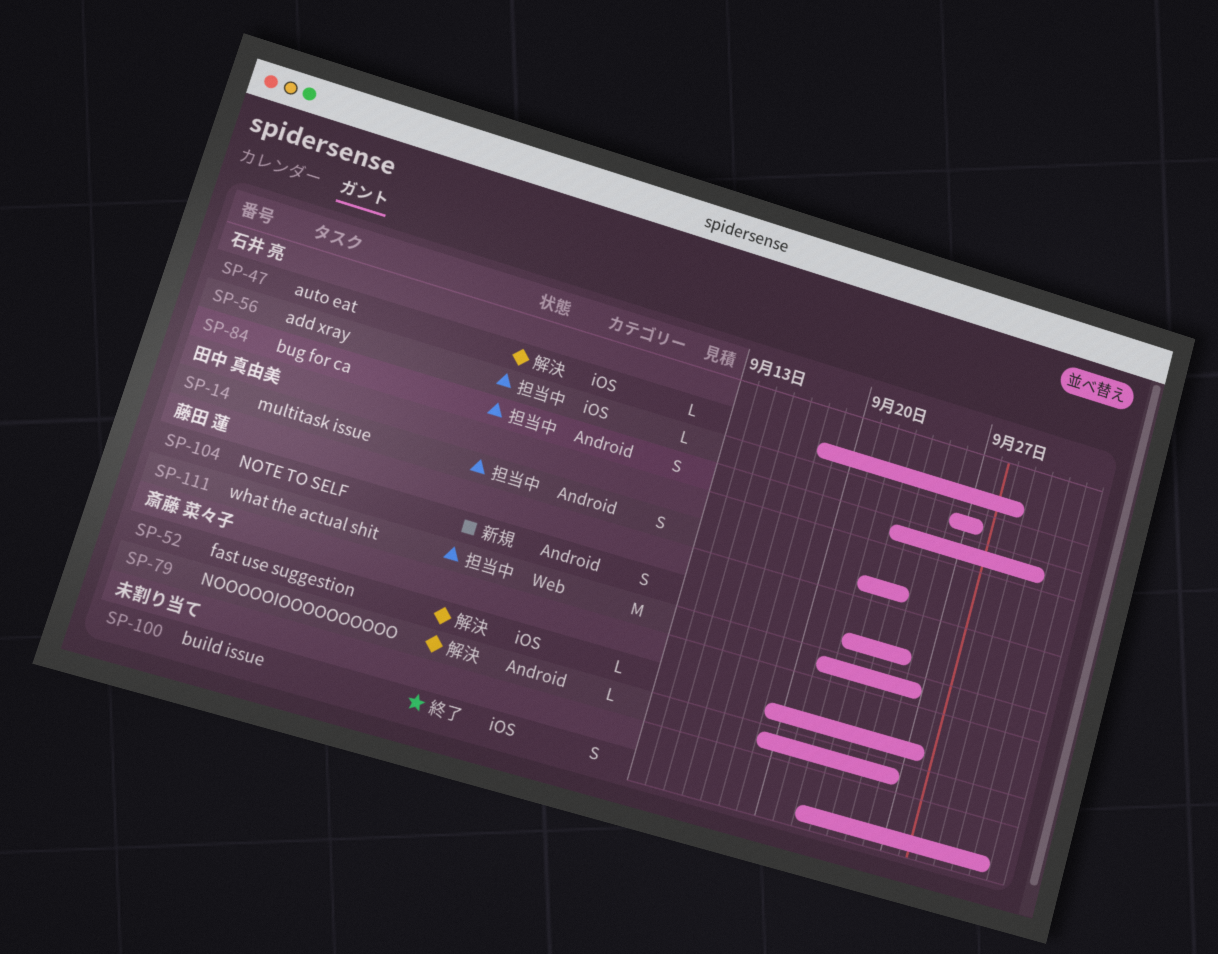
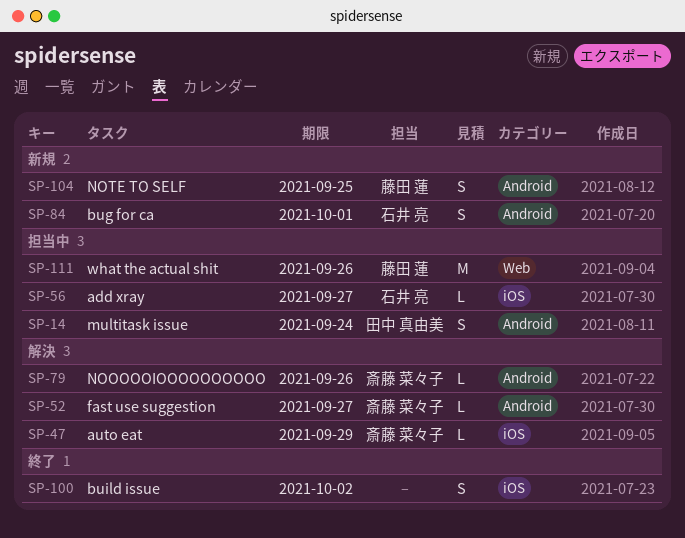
SP-47, owner: 石井 亮 -> 斎藤 菜々子
SP-52, label: iOS -> Android
SP-84, status: 担当中 -> 新規

